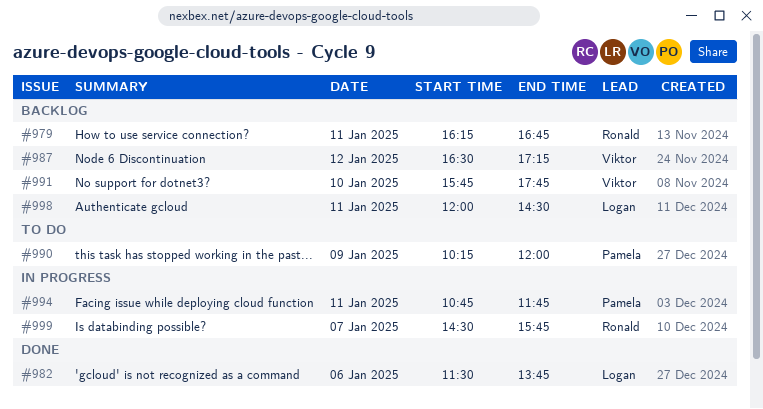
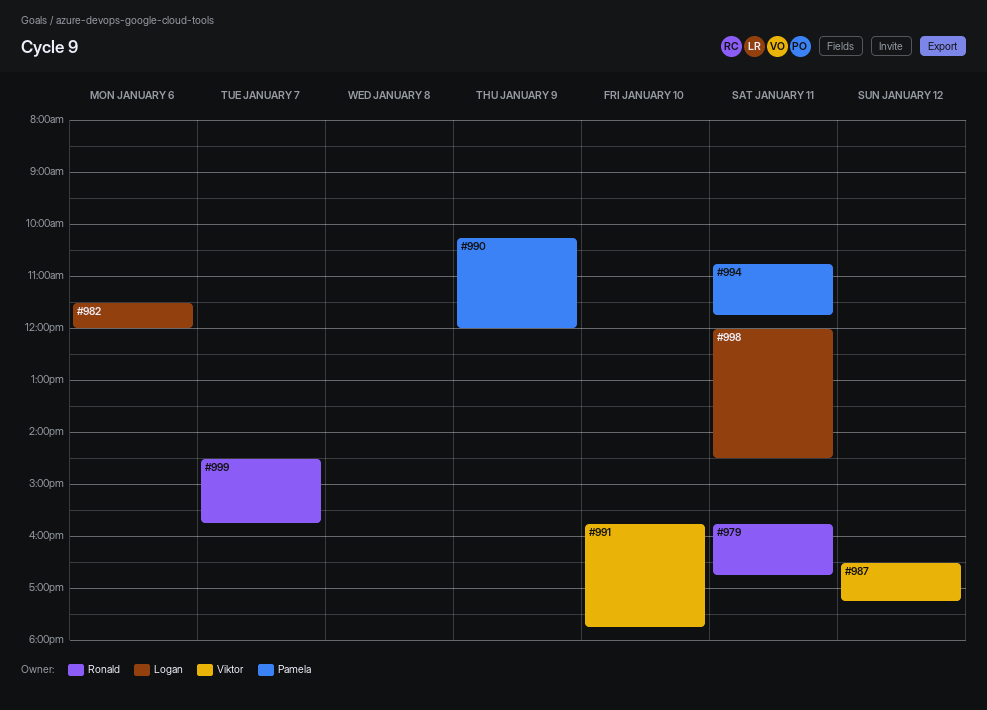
#979, begins: 16:15 -> 15:45
#982, ends: 13:45 -> 12:00

